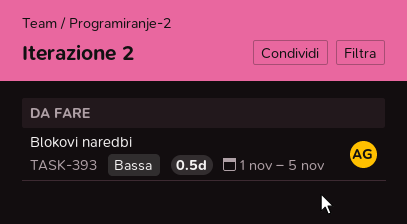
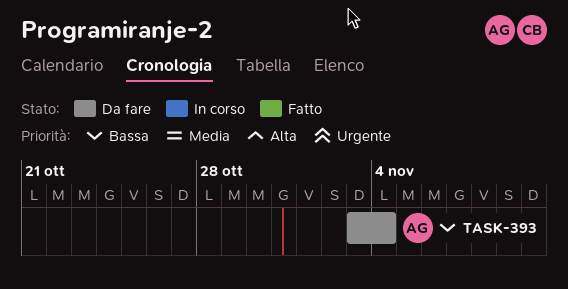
TASK-393, start: Nov 1 -> Nov 3
TASK-393, due: Nov 5 -> Nov 4

